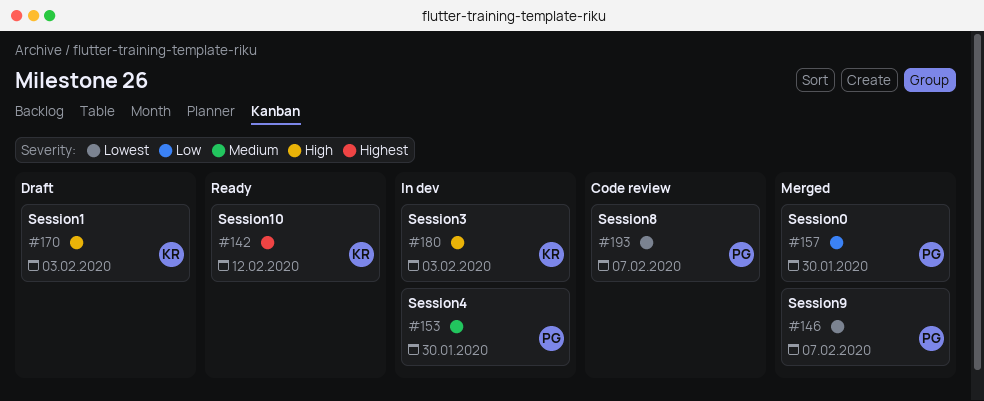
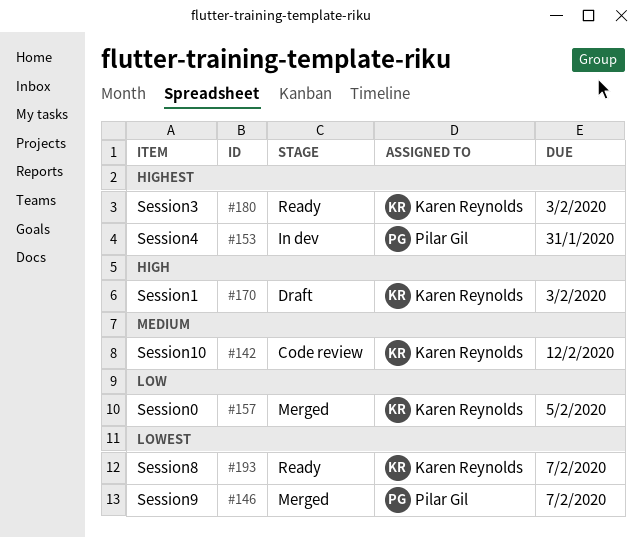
#142, status: Ready -> Code review
#142, priority: Highest -> Medium
#153, priority: Medium -> Highest
#153, due: Jan 30 -> Jan 31
#157, owner: Pilar Gil -> Karen Reynolds
#157, due: Jan 30 -> Feb 5
#180, status: In dev -> Ready
#180, priority: High -> Highest
#193, status: Code review -> Ready
#193, owner: Pilar Gil -> Karen Reynolds

